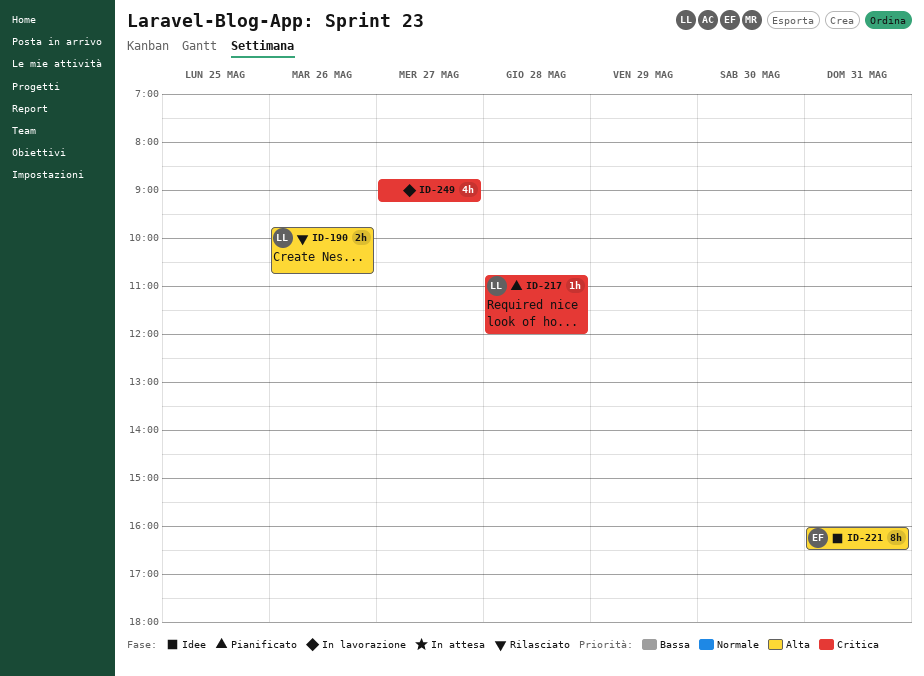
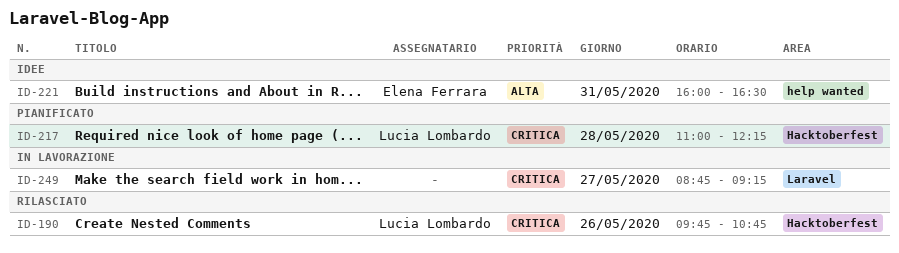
ID-190, priority: Alta -> Critica
ID-217, begins: 10:45 -> 11:00
ID-217, ends: 12:00 -> 12:15

